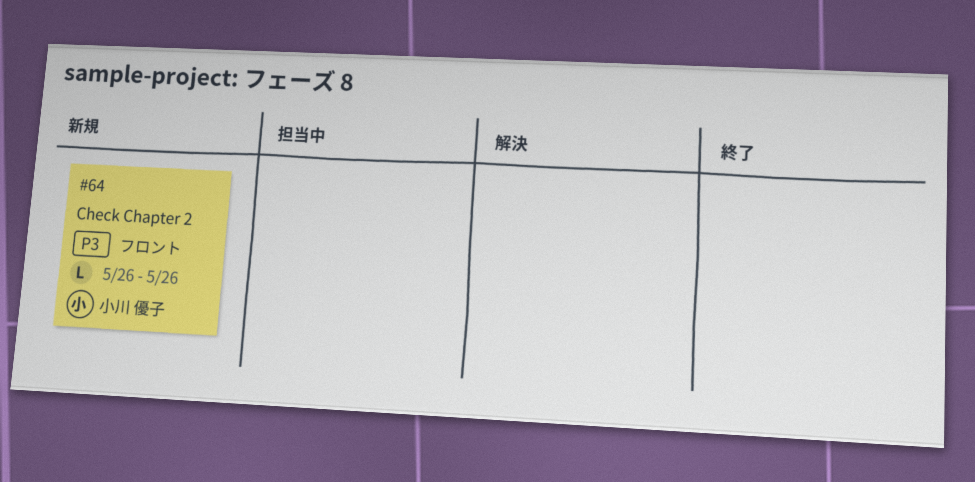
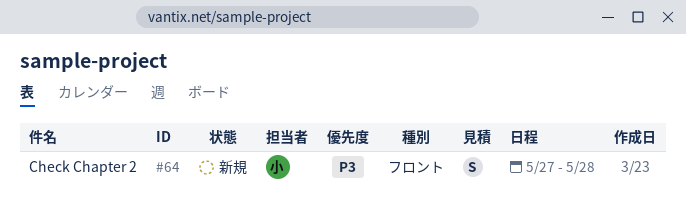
#64, estimate: L -> S
#64, start: May 26 -> May 27
#64, due: May 26 -> May 28

